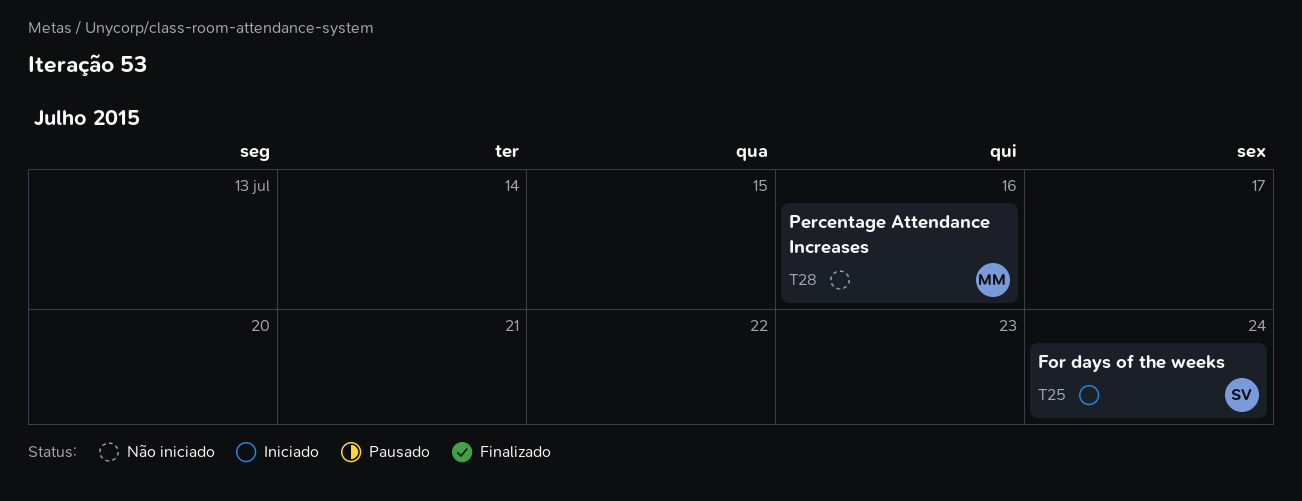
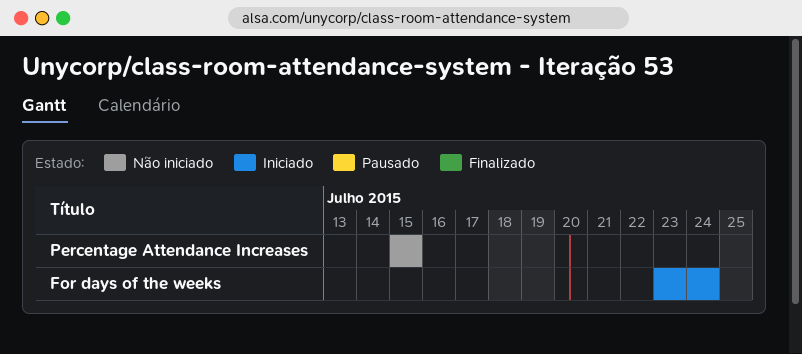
Percentage Attendance Increases, due: Jul 16 -> Jul 15

